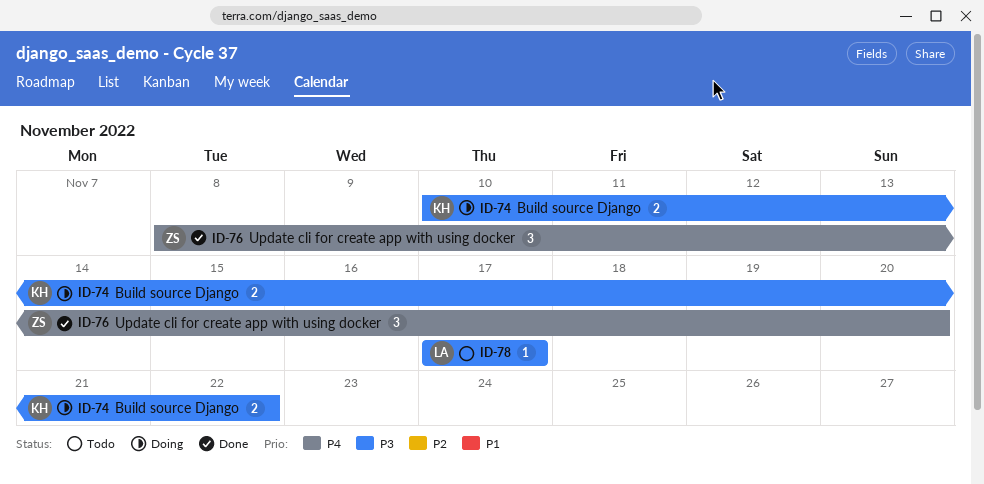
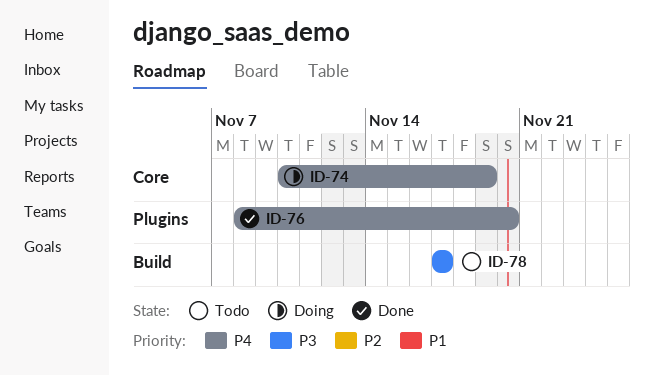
ID-74, priority: P3 -> P4
ID-74, due: Nov 22 -> Nov 19

